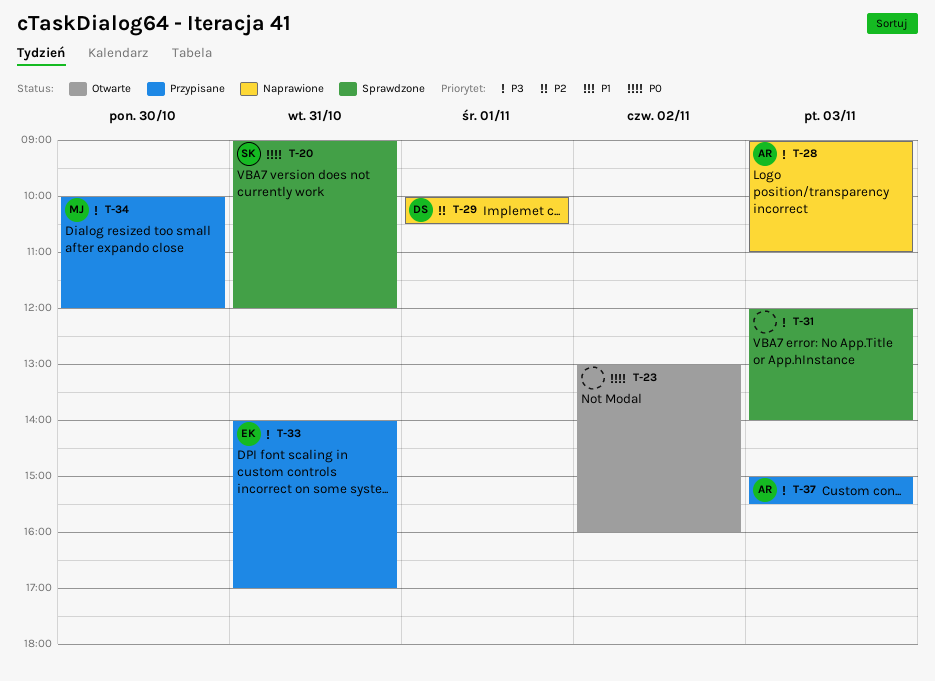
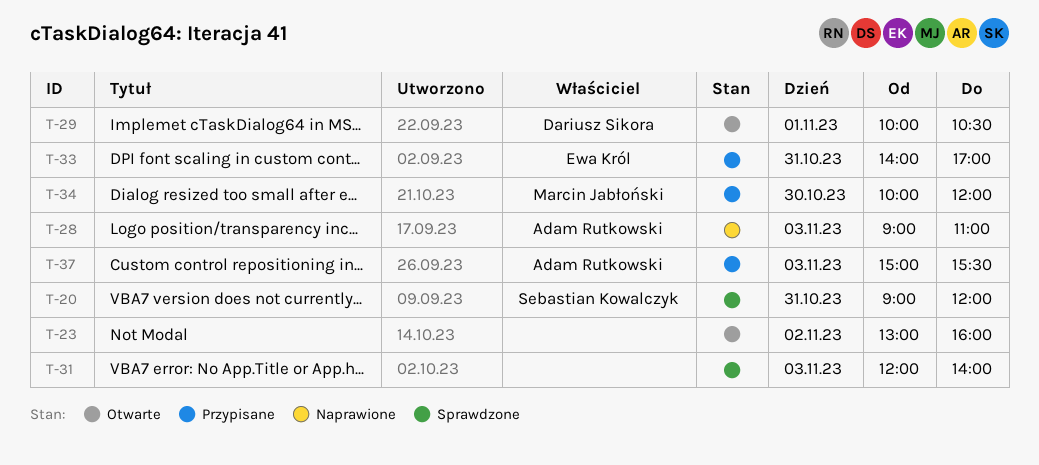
T-29, status: Naprawione -> Otwarte

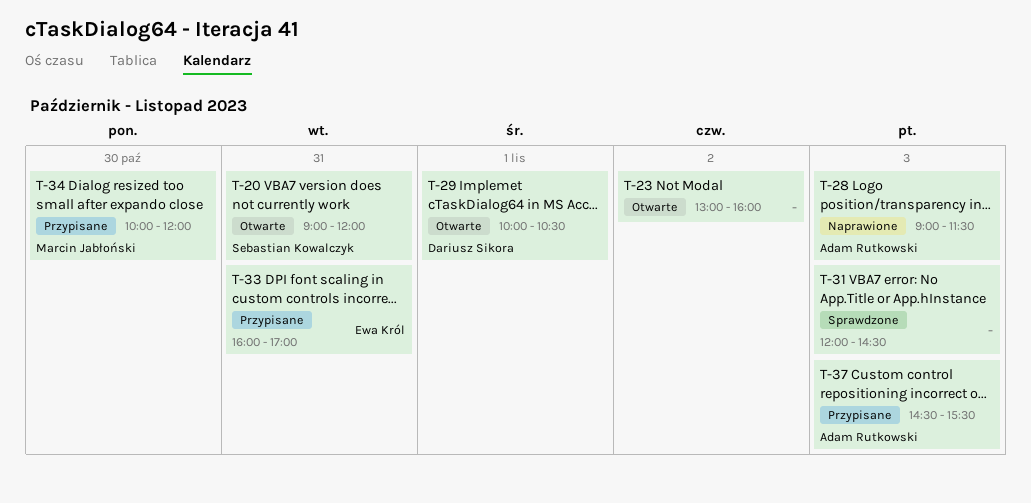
T-20, status: Sprawdzone -> Otwarte
T-28, ends: 11:00 -> 11:30
T-31, ends: 14:00 -> 14:30
T-33, begins: 14:00 -> 16:00
T-37, begins: 15:00 -> 14:30

